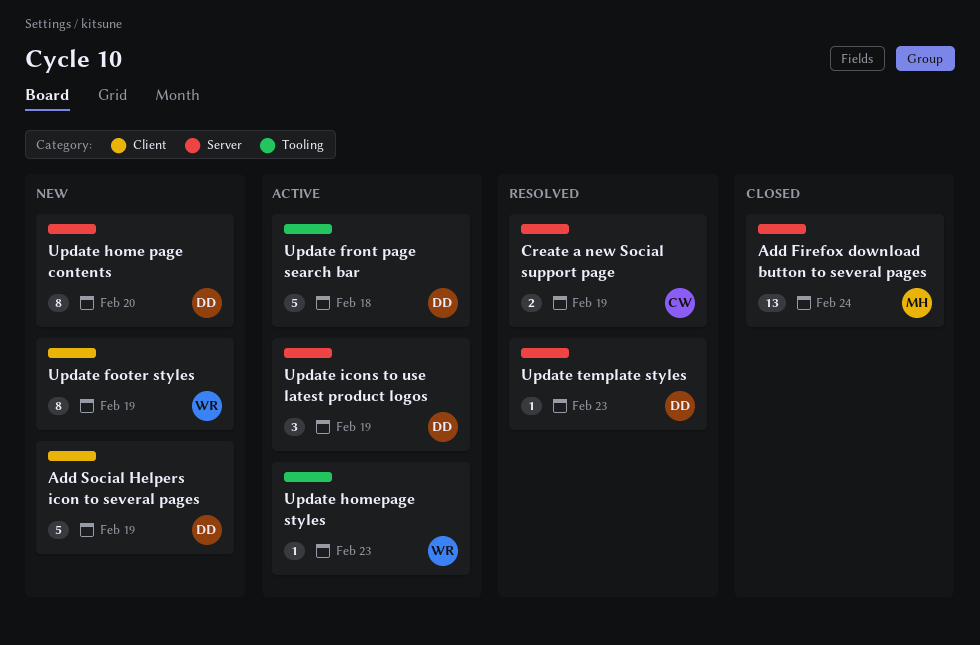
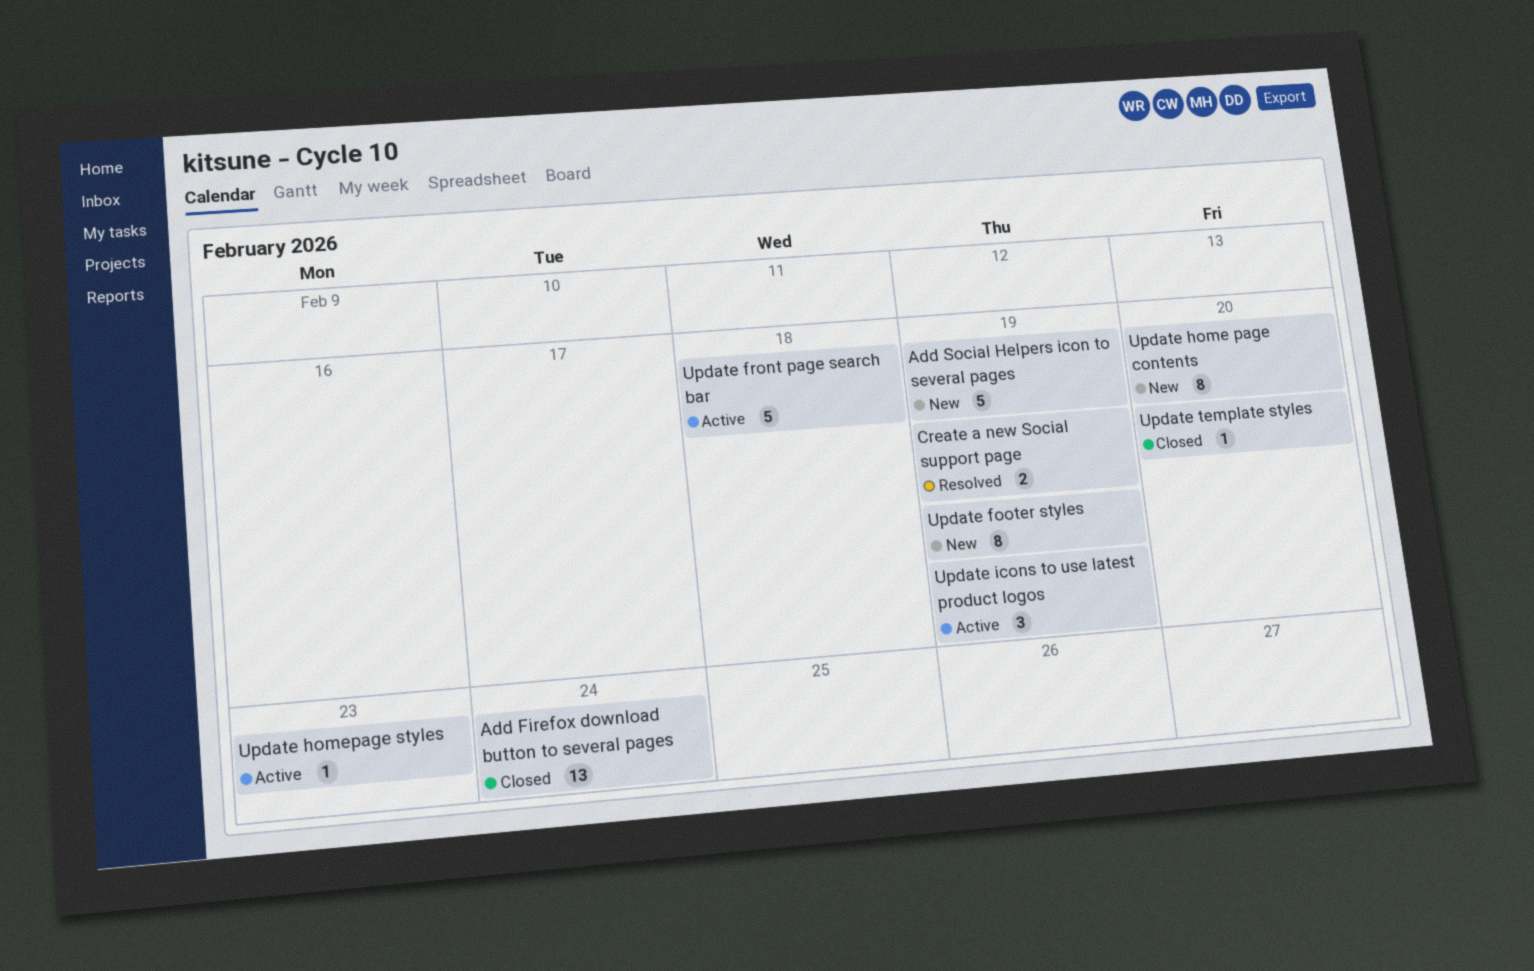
Update template styles, status: Resolved -> Closed
Update template styles, due: Feb 23 -> Feb 20

